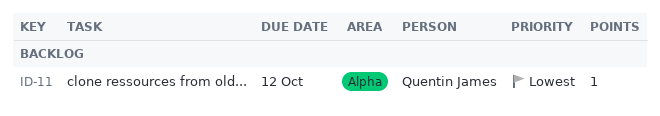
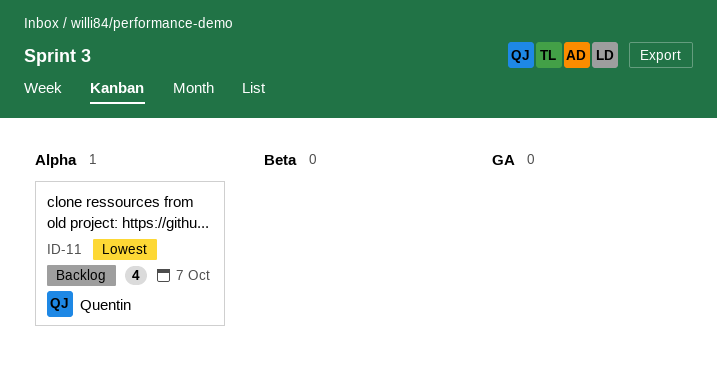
ID-11, estimate: 1 -> 4
ID-11, due: Oct 12 -> Oct 7

